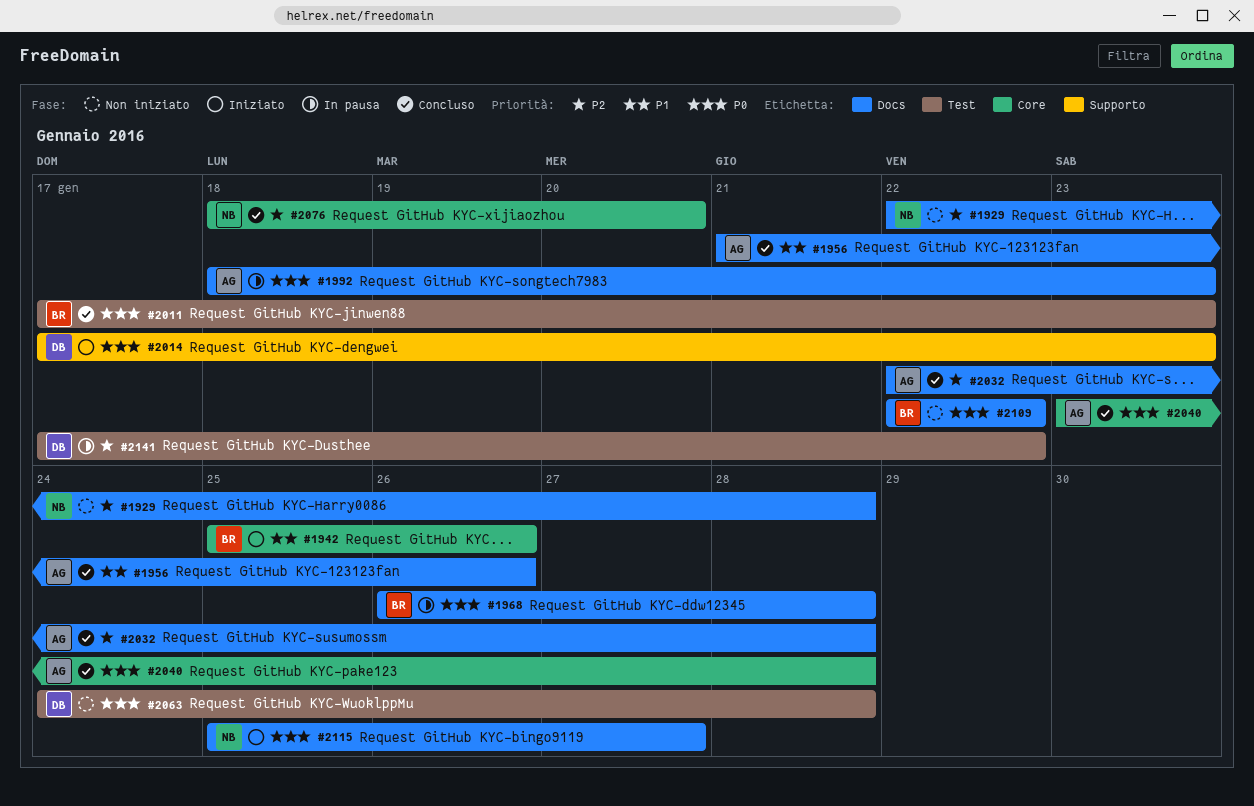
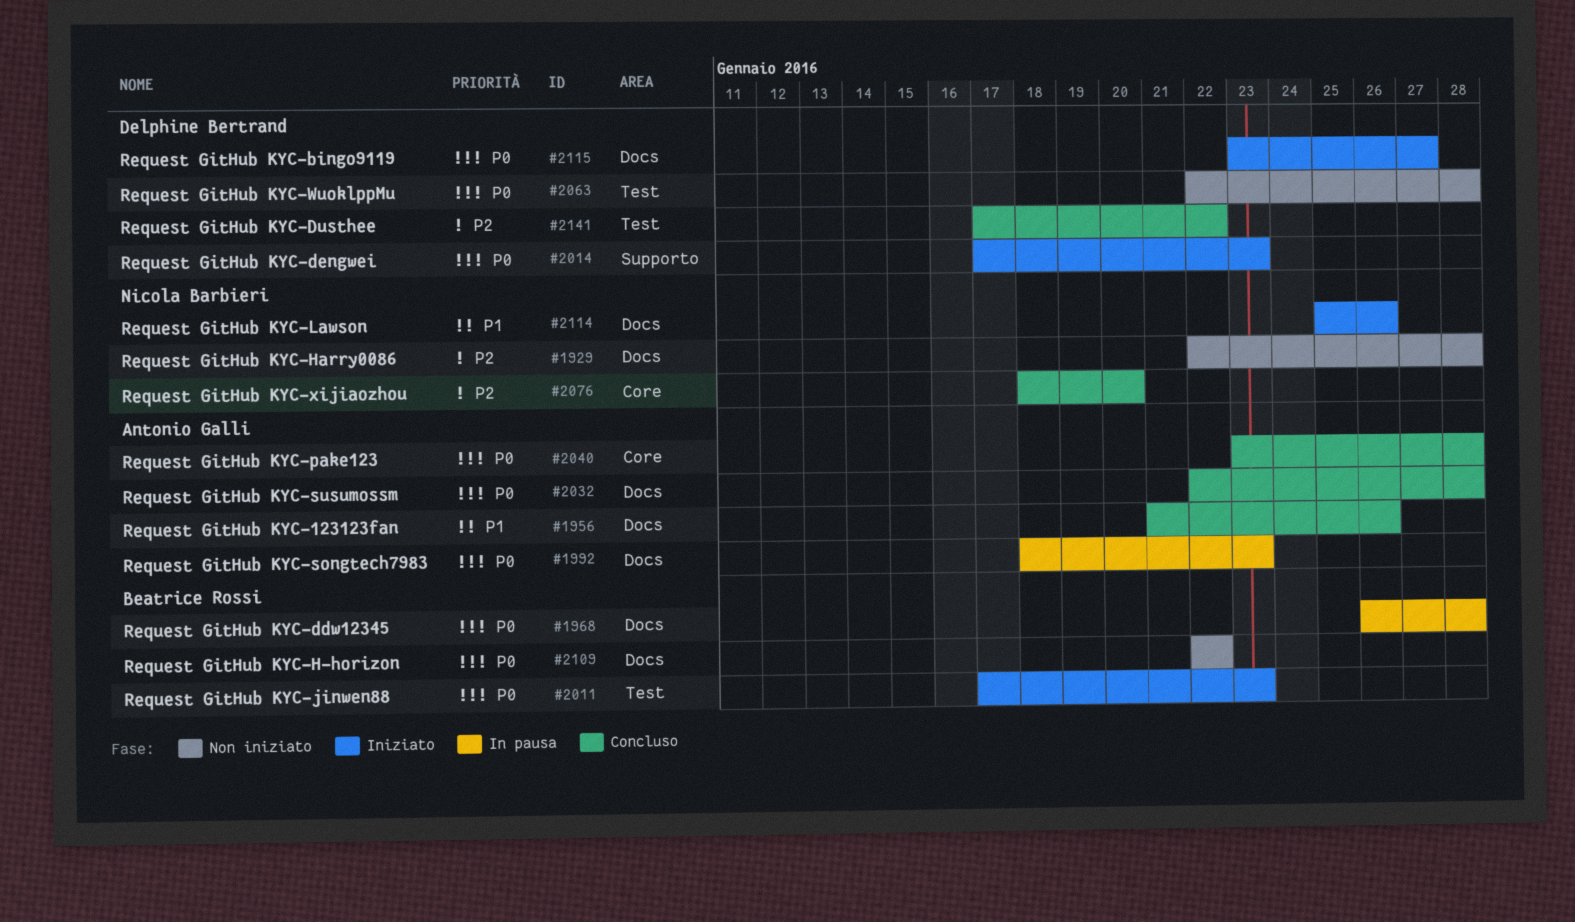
#1942: present -> none
#2011, status: Concluso -> Iniziato
#2032, priority: P2 -> P0
#2063, start: Jan 24 -> Jan 22
#2114: none -> present
#2115, owner: Nicola Barbieri -> Delphine Bertrand
#2115, start: Jan 25 -> Jan 23
#2141, status: In pausa -> Concluso

